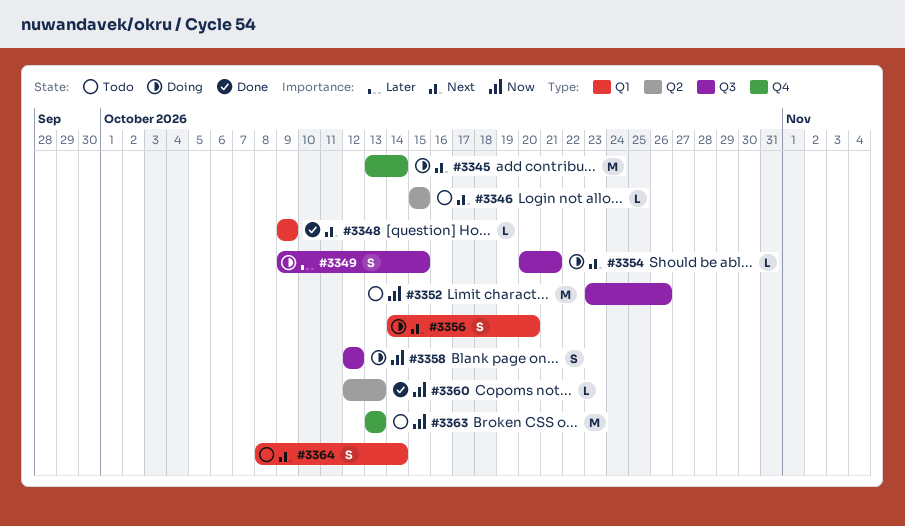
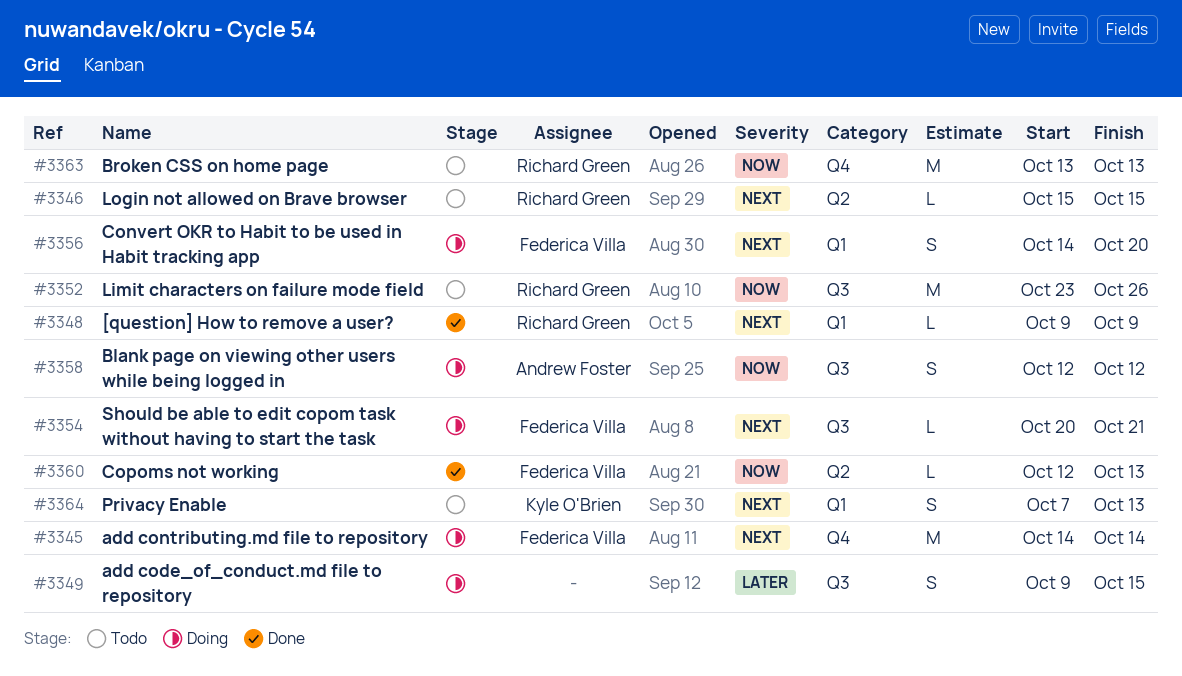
#3345, start: Oct 13 -> Oct 14
#3364, start: Oct 8 -> Oct 7
#3364, due: Oct 14 -> Oct 13

